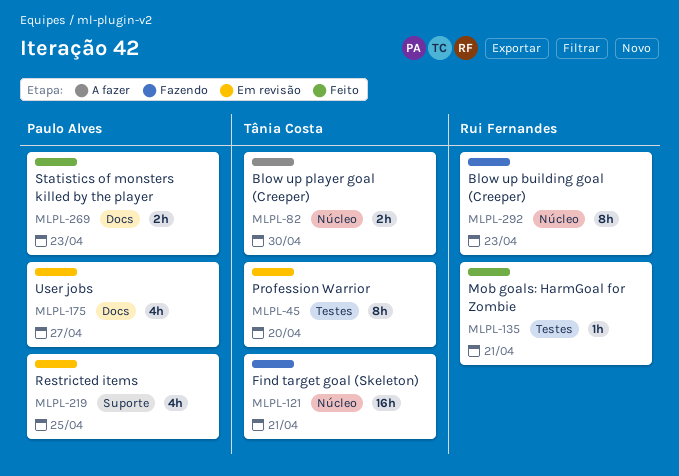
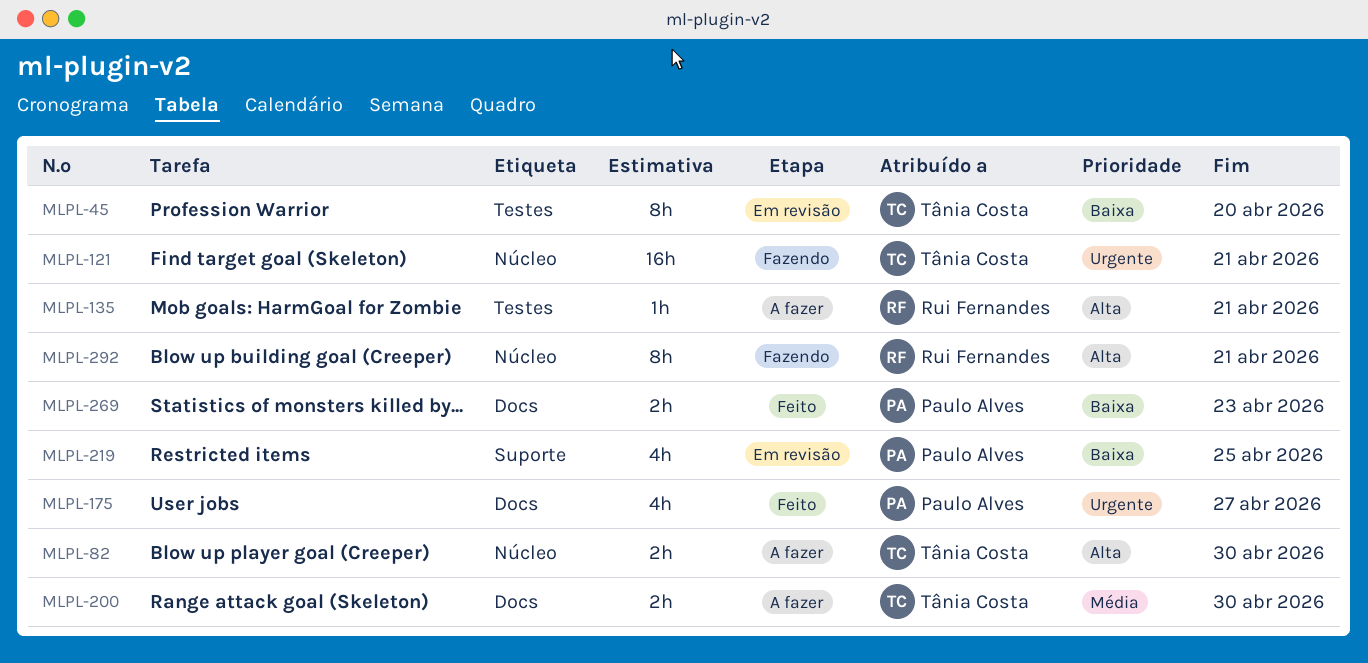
MLPL-135, status: Feito -> A fazer
MLPL-175, status: Em revisão -> Feito
MLPL-200: none -> present
MLPL-292, due: Apr 23 -> Apr 21

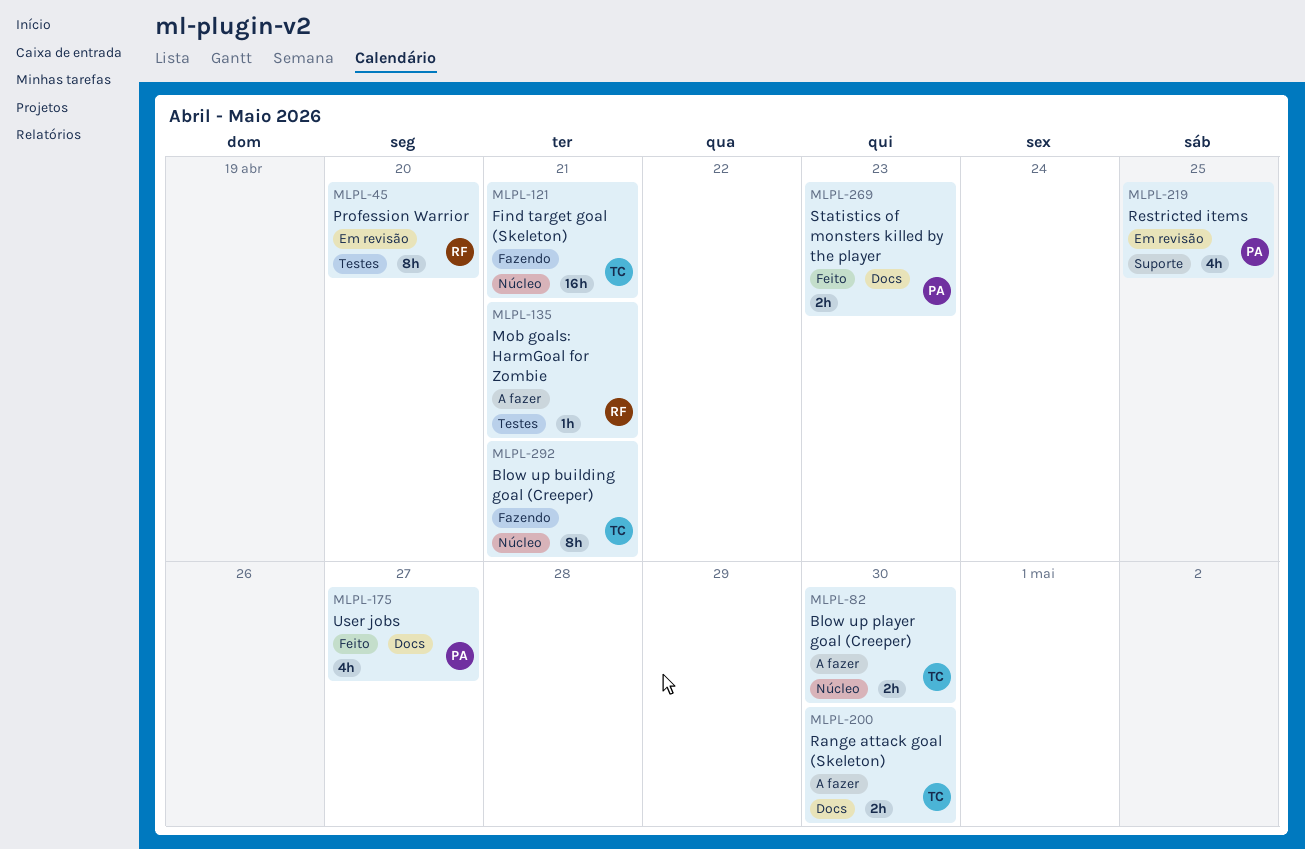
MLPL-45, owner: Tânia Costa -> Rui Fernandes
MLPL-292, owner: Rui Fernandes -> Tânia Costa

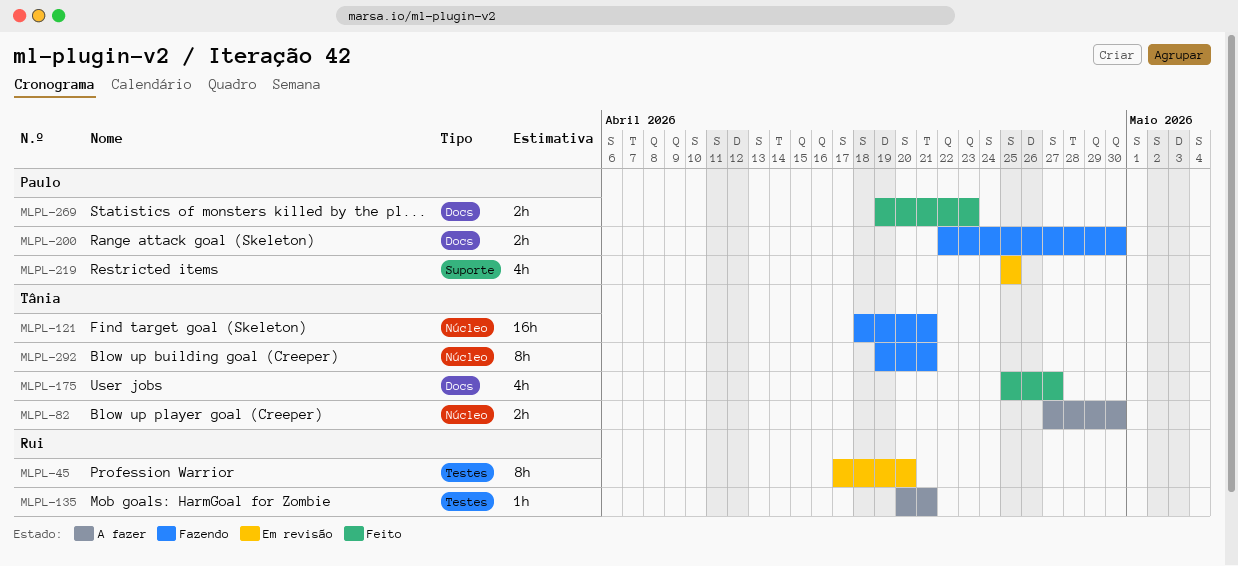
MLPL-175, owner: Paulo -> Tânia
MLPL-200, status: A fazer -> Fazendo
MLPL-200, owner: Tânia -> Paulo

